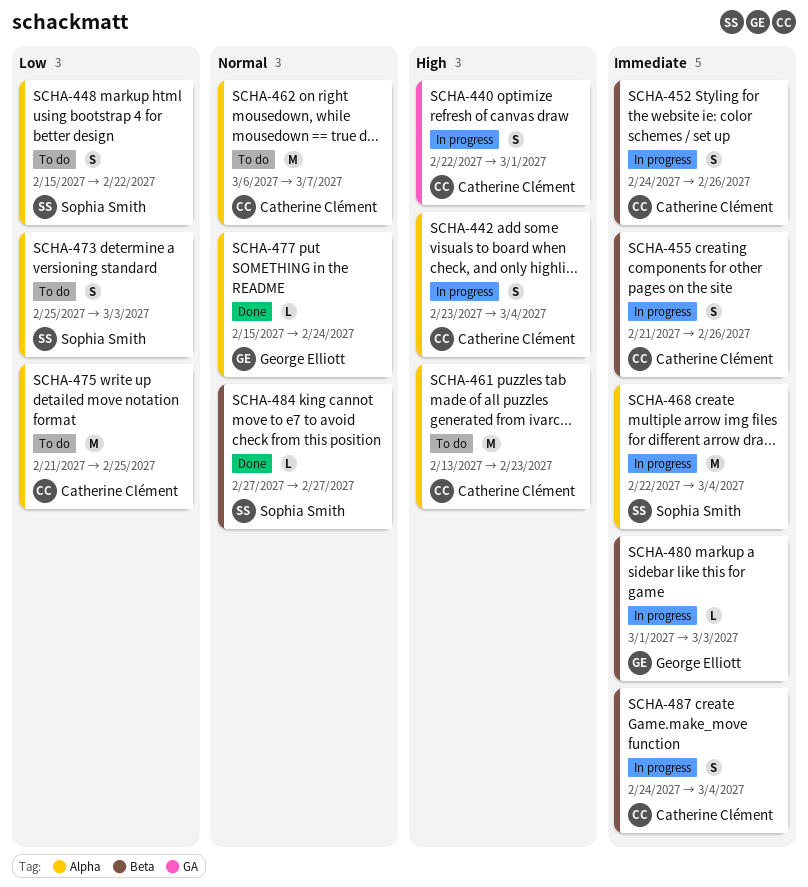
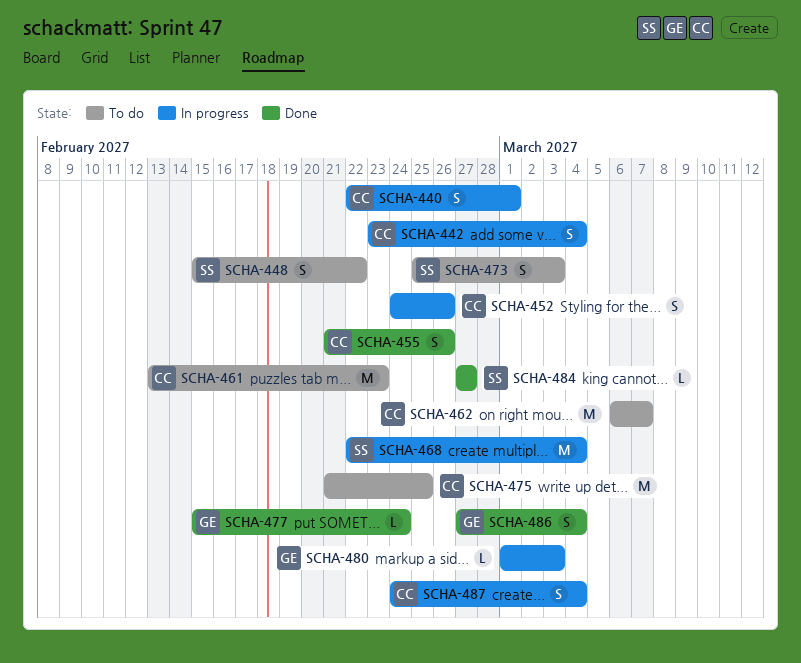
SCHA-455, status: In progress -> Done
SCHA-486: none -> present

